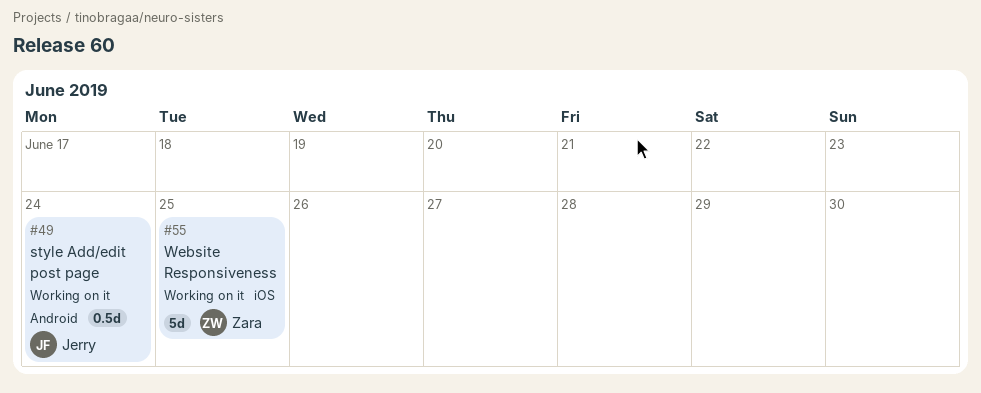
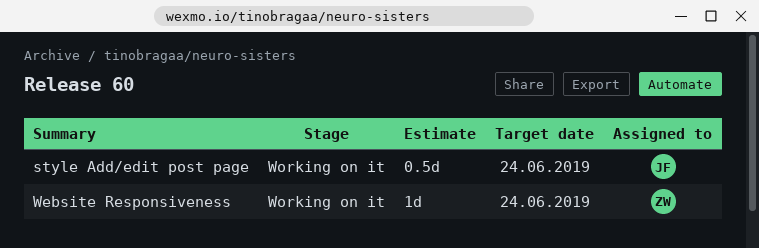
Website Responsiveness, estimate: 5d -> 1d
Website Responsiveness, due: Jun 25 -> Jun 24

